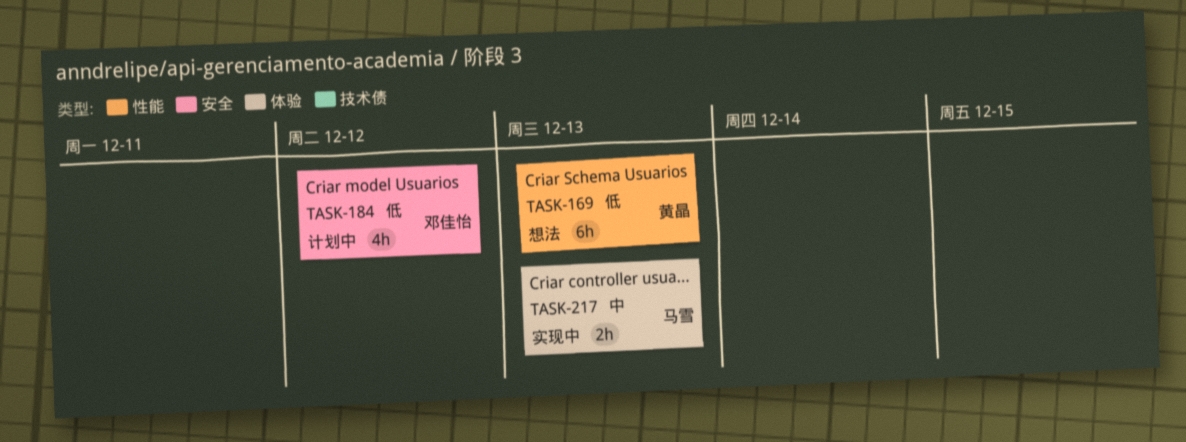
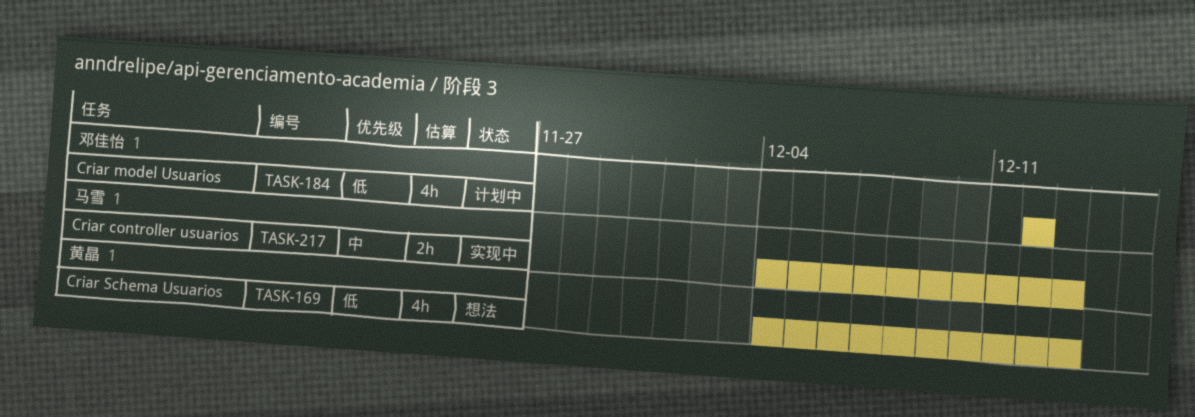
TASK-169, estimate: 6h -> 4h

